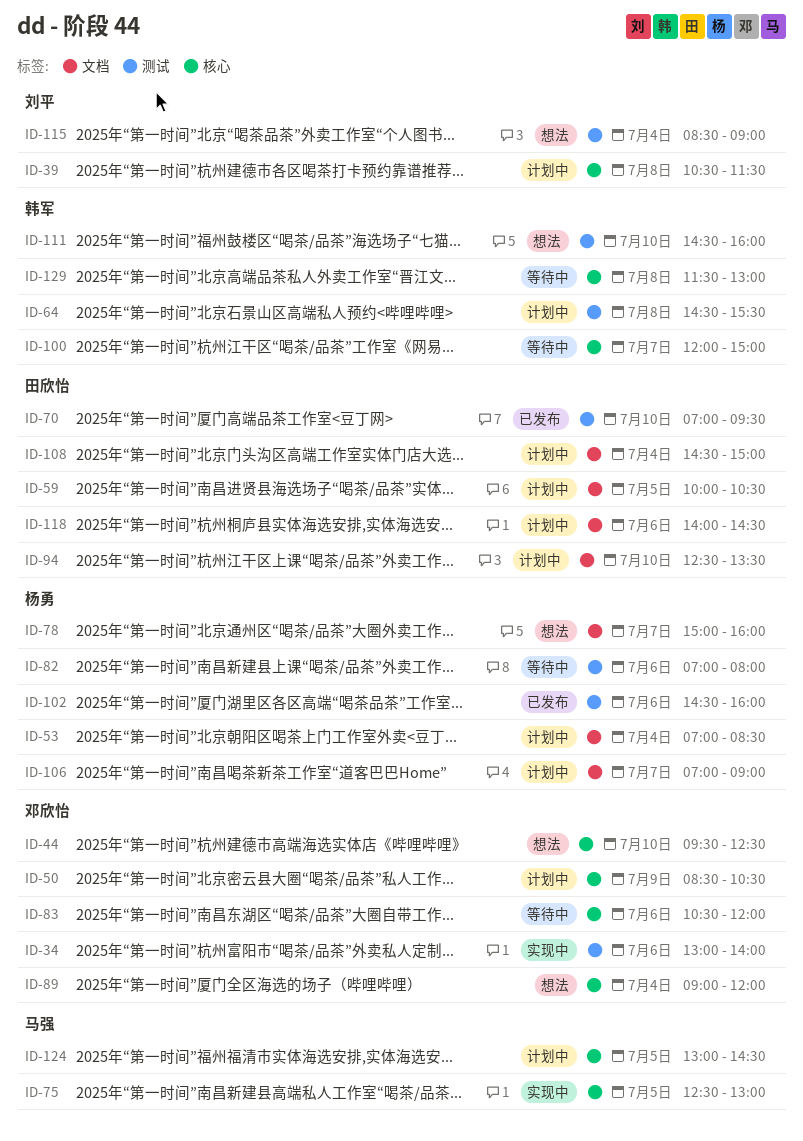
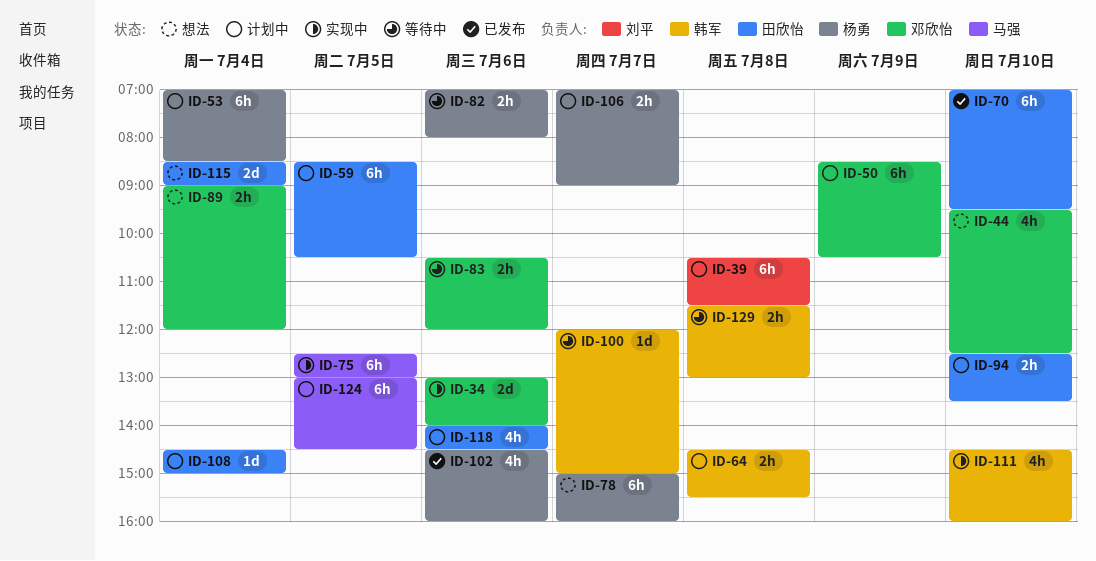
ID-59, begins: 10:00 -> 08:30
ID-111, status: 想法 -> 实现中
ID-115, owner: 刘平 -> 田欣怡

